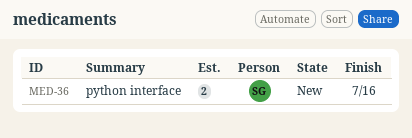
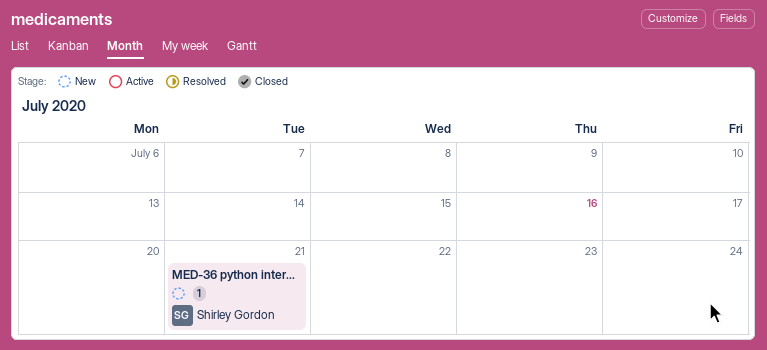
MED-36, estimate: 2 -> 1
MED-36, due: Jul 16 -> Jul 21

